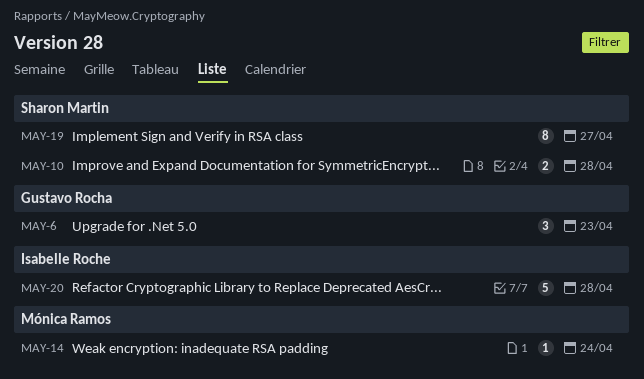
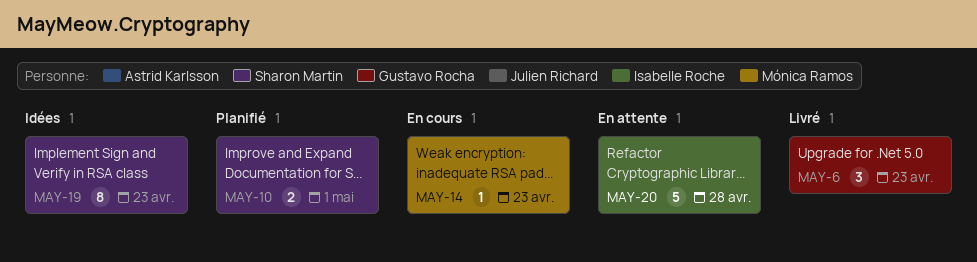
MAY-10, due: Apr 28 -> May 1
MAY-14, due: Apr 24 -> Apr 23
MAY-19, due: Apr 27 -> Apr 23

